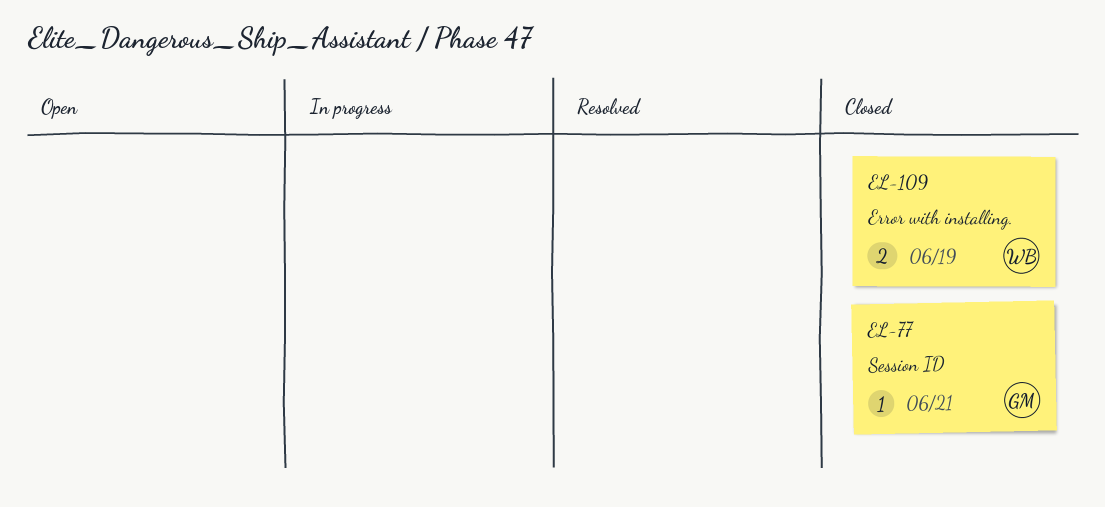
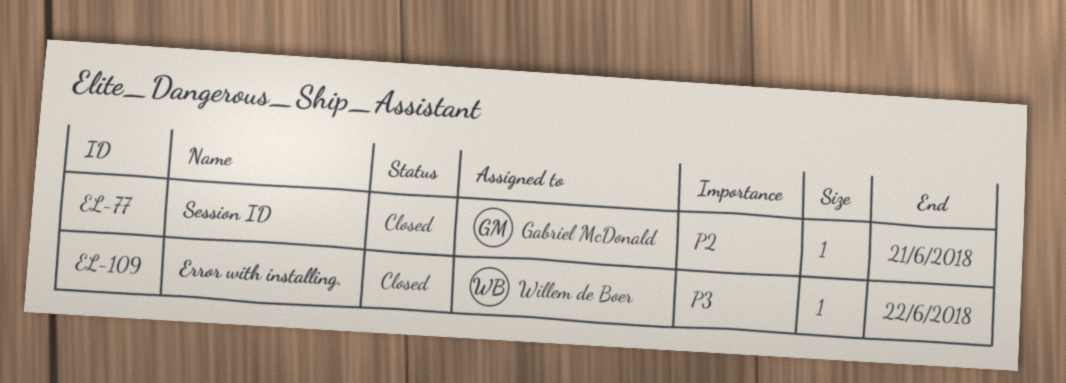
EL-109, estimate: 2 -> 1
EL-109, due: Jun 19 -> Jun 22

